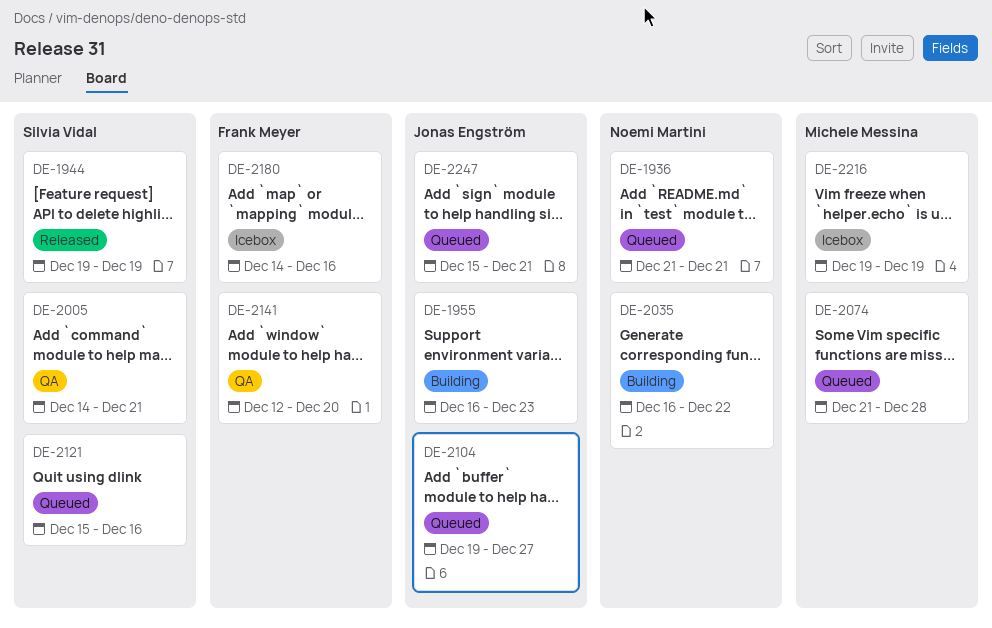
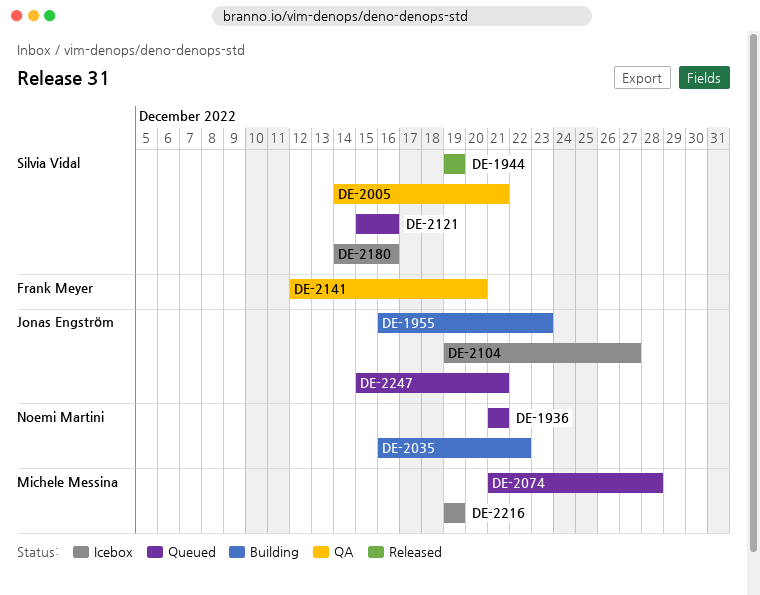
DE-2104, status: Queued -> Icebox
DE-2180, owner: Frank Meyer -> Silvia Vidal

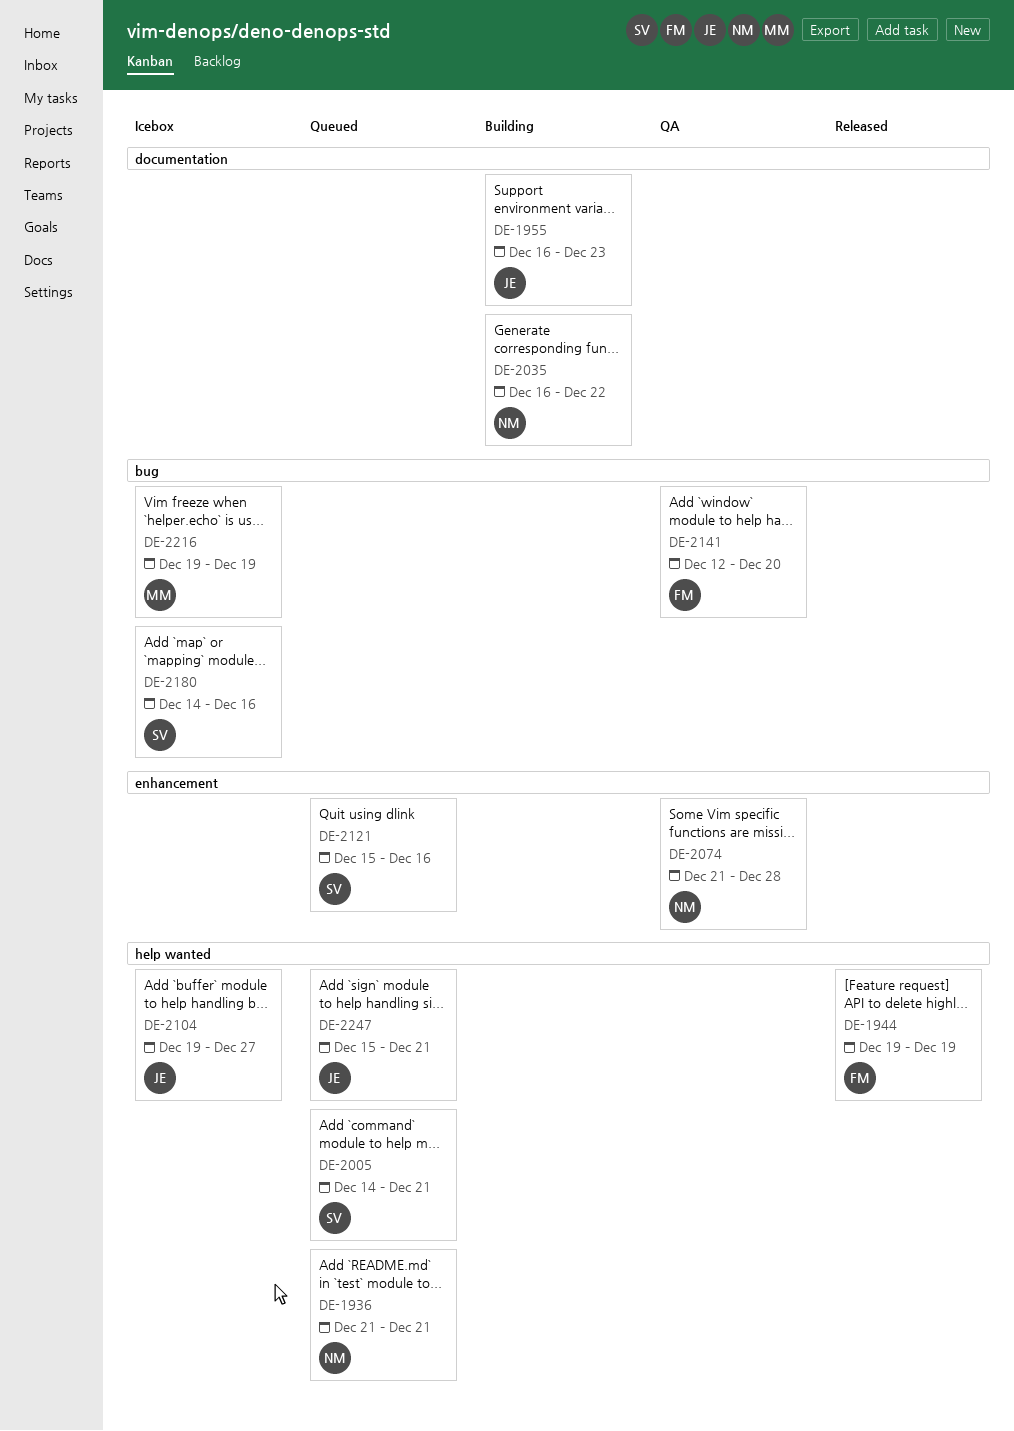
DE-1944, owner: Silvia Vidal -> Frank Meyer
DE-2005, status: QA -> Queued
DE-2074, status: Queued -> QA
DE-2074, owner: Michele Messina -> Noemi Martini

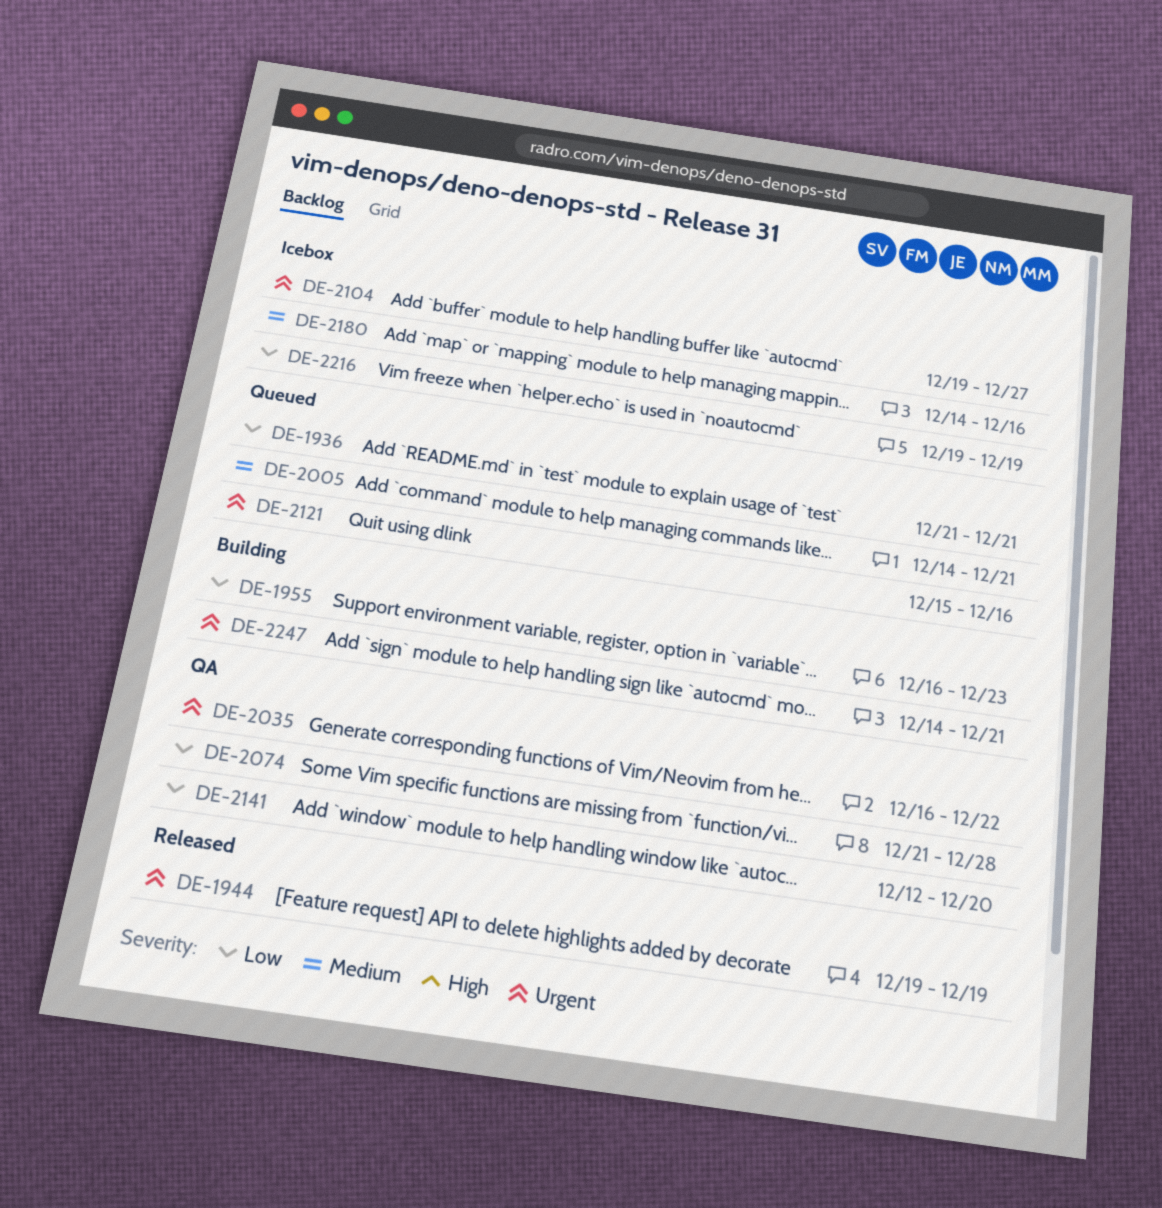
DE-2035, status: Building -> QA
DE-2247, status: Queued -> Building
DE-2247, start: Dec 15 -> Dec 14

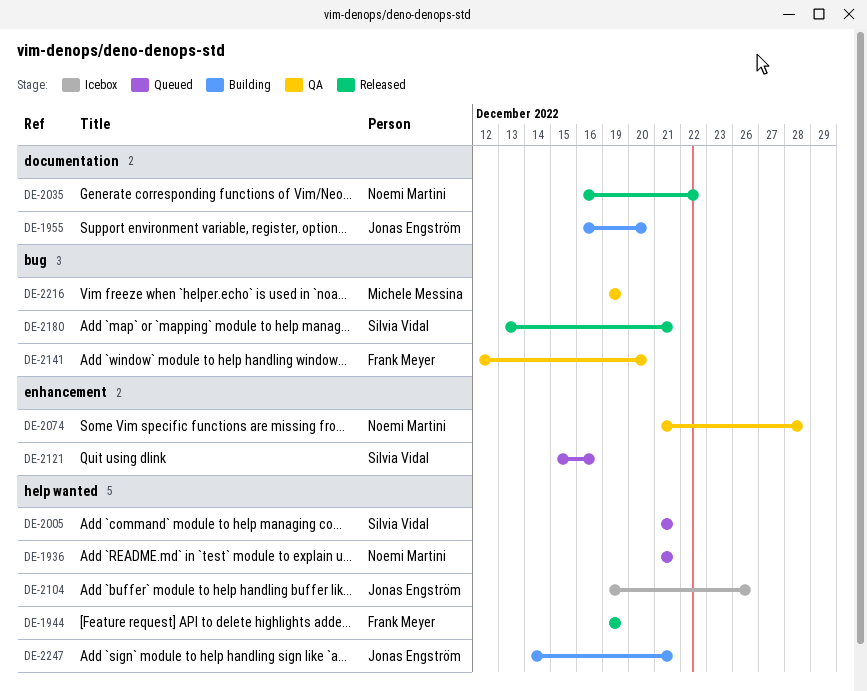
DE-1955, due: Dec 23 -> Dec 20
DE-2005, start: Dec 14 -> Dec 21
DE-2035, status: QA -> Released
DE-2104, due: Dec 27 -> Dec 26
DE-2180, status: Icebox -> Released
DE-2180, start: Dec 14 -> Dec 13
DE-2180, due: Dec 16 -> Dec 21
DE-2216, status: Icebox -> QA

